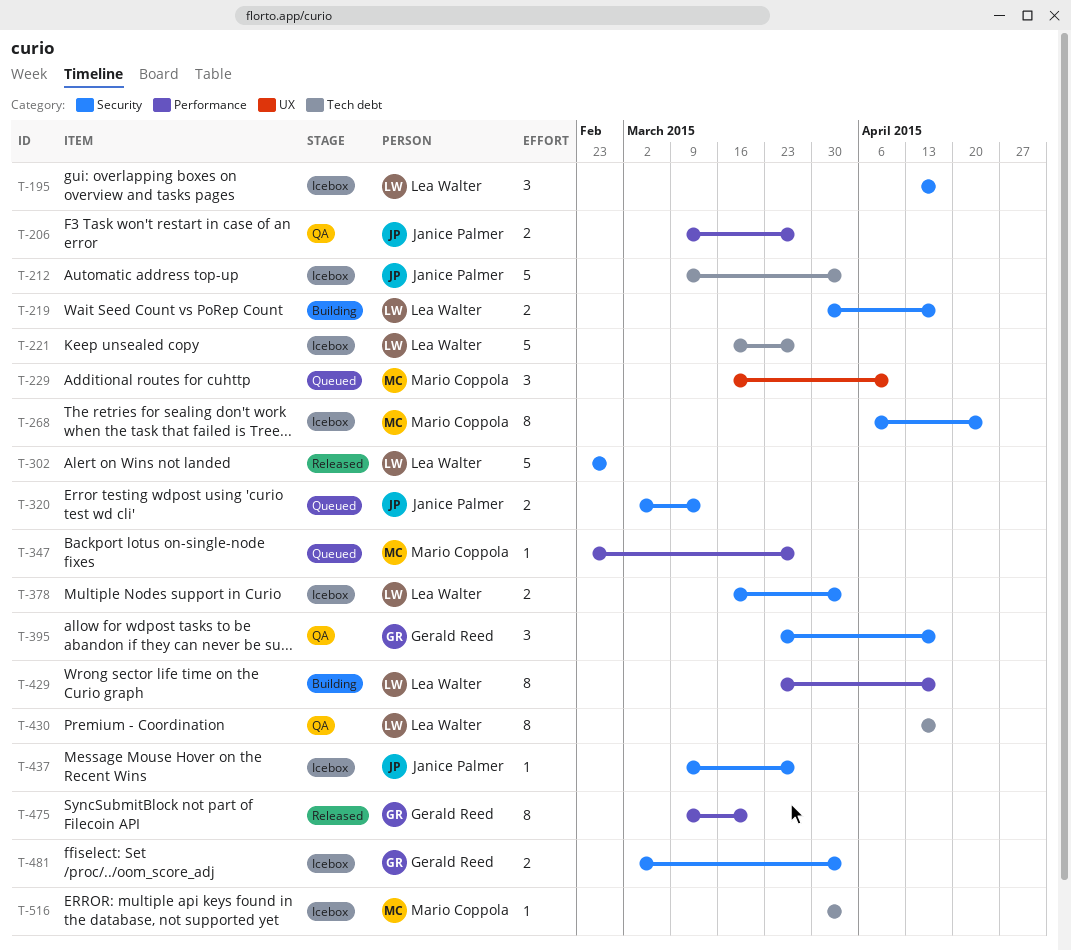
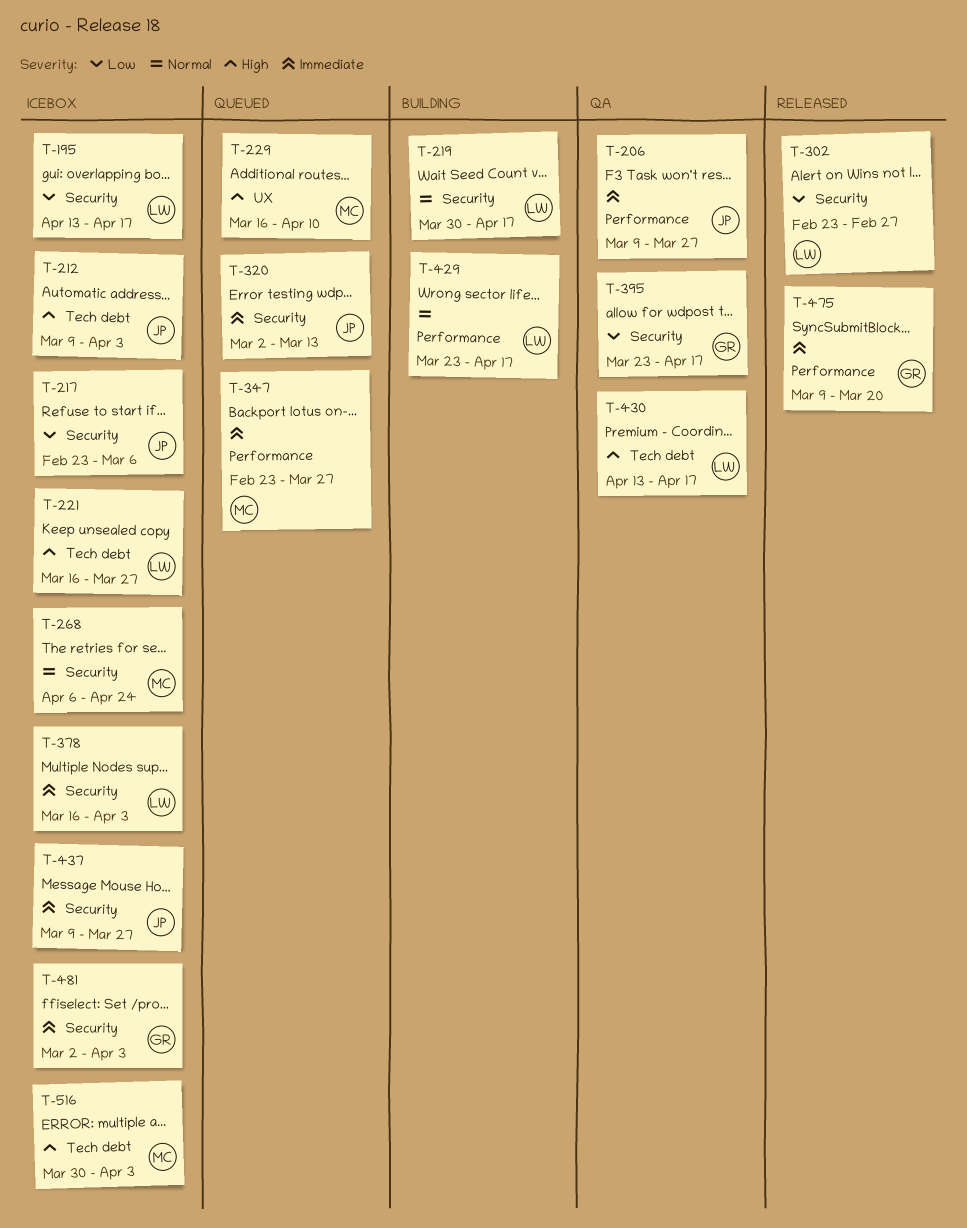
T-217: none -> present

